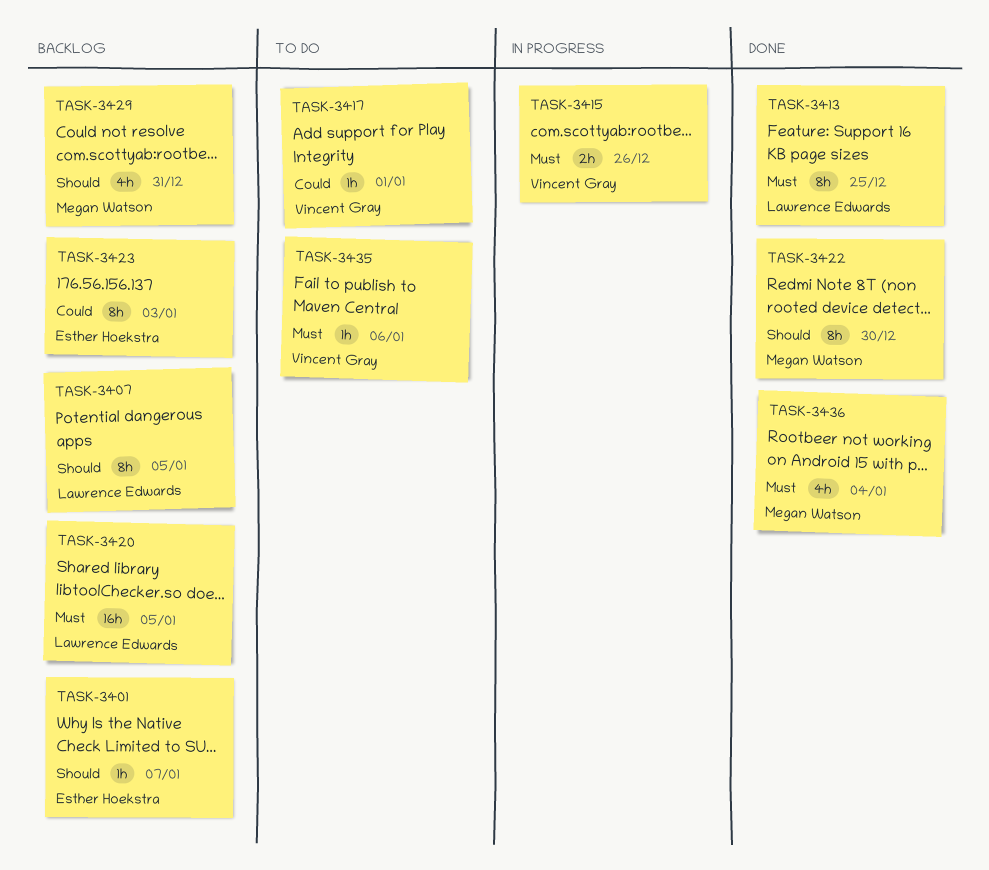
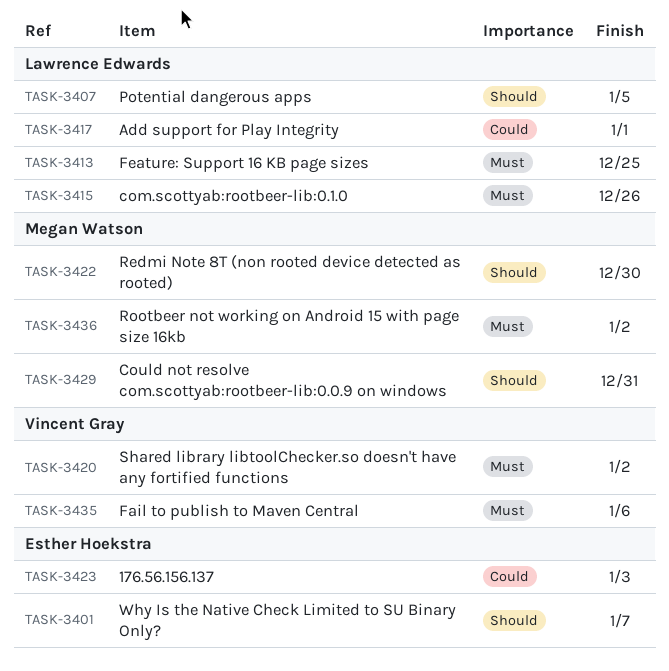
TASK-3415, owner: Vincent Gray -> Lawrence Edwards
TASK-3417, owner: Vincent Gray -> Lawrence Edwards
TASK-3420, owner: Lawrence Edwards -> Vincent Gray
TASK-3420, due: Jan 5 -> Jan 2
TASK-3436, due: Jan 4 -> Jan 2

